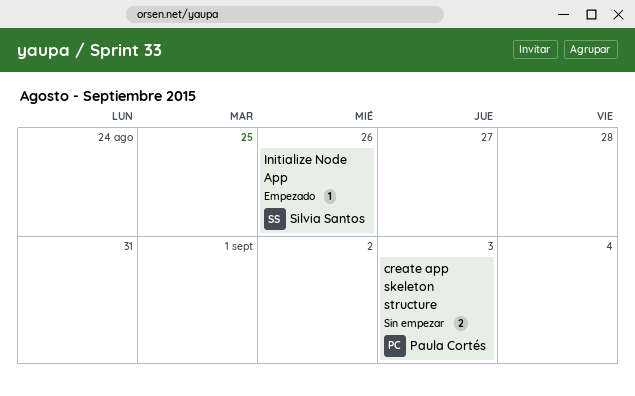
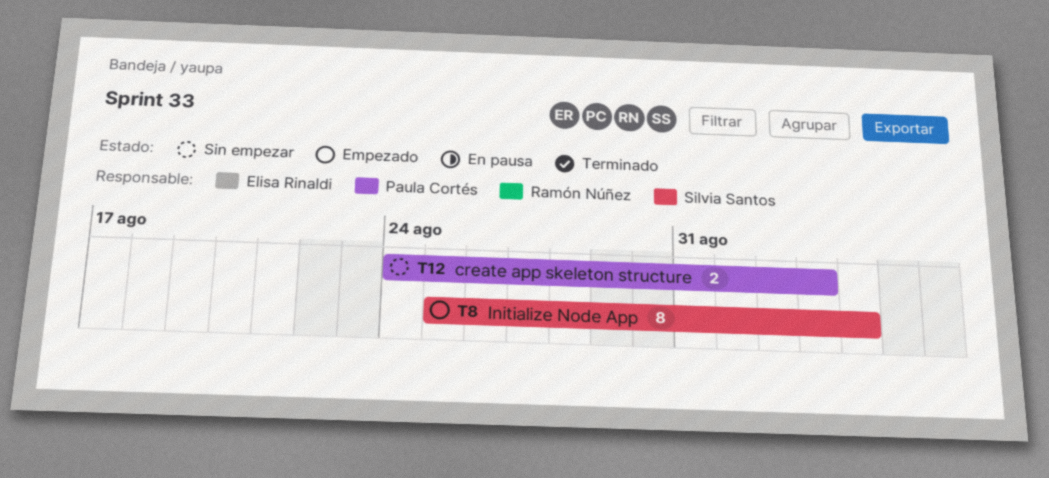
Initialize Node App, estimate: 1 -> 8
Initialize Node App, due: Aug 26 -> Sep 4

